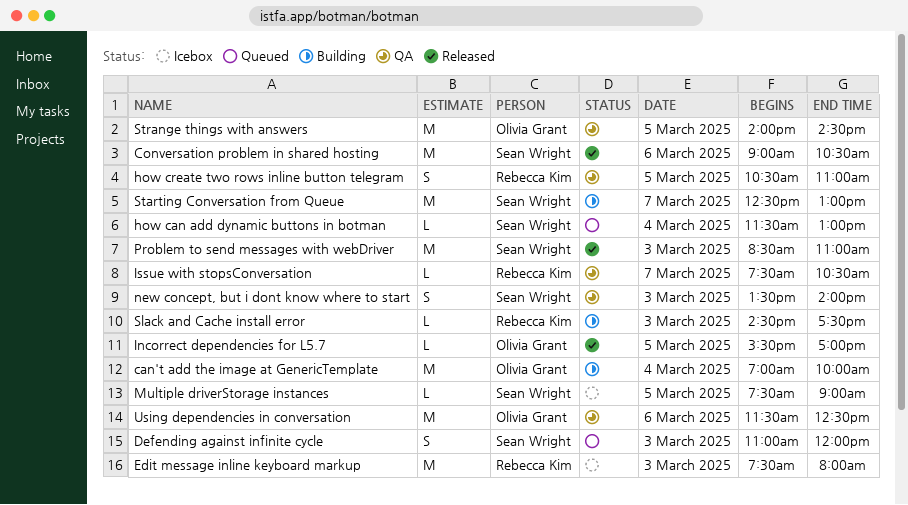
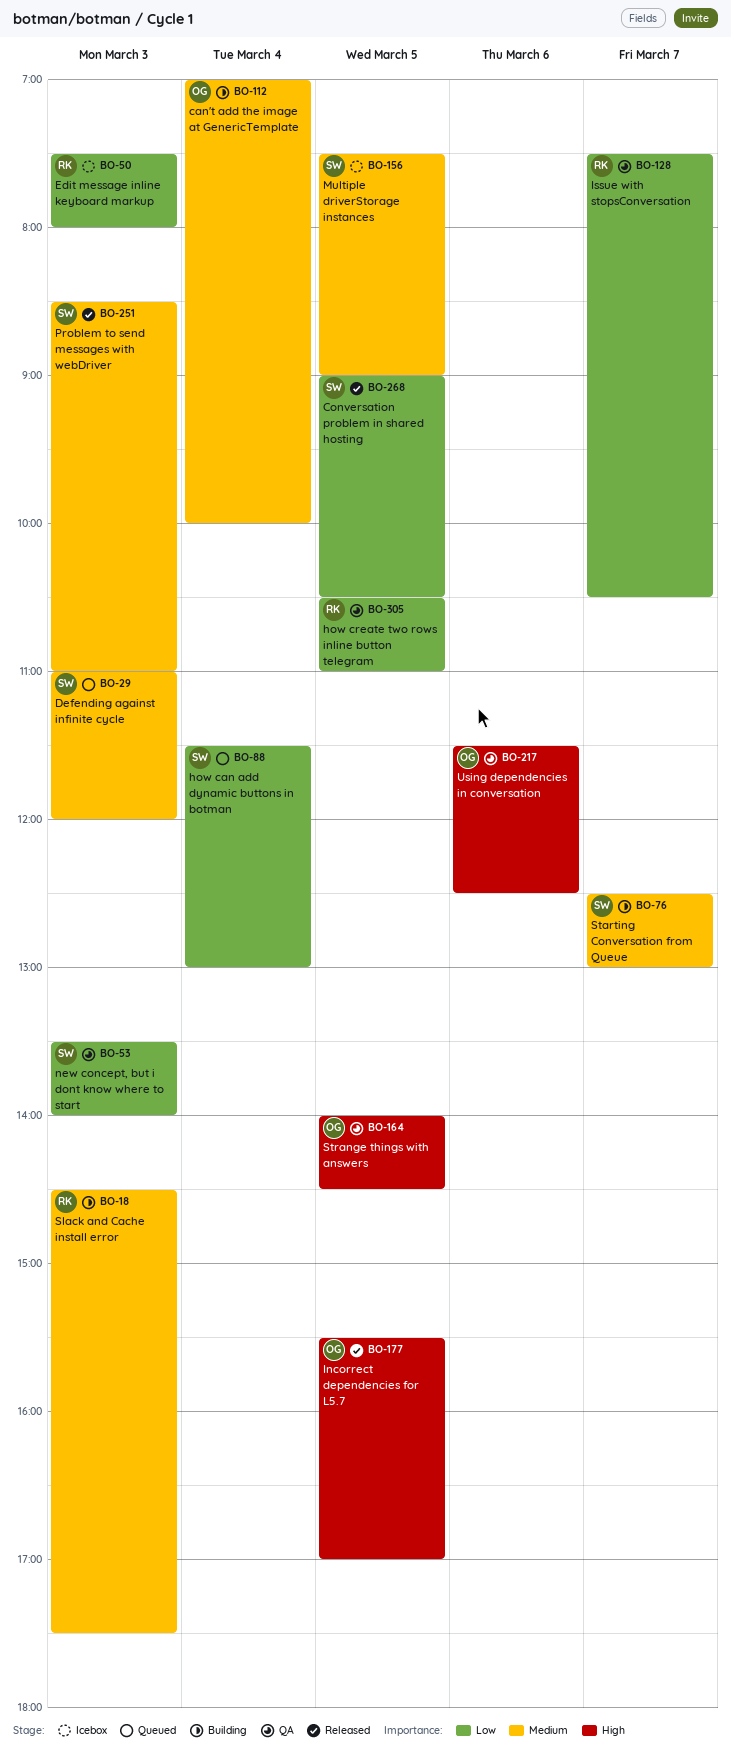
Conversation problem in shared hosting, day: Mar 6 -> Mar 5

